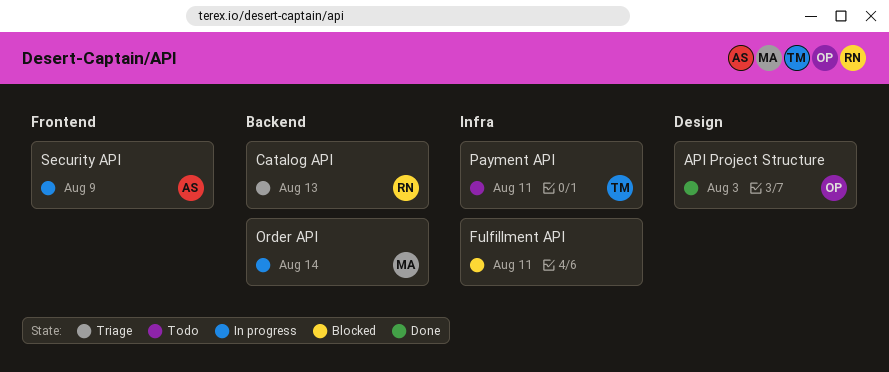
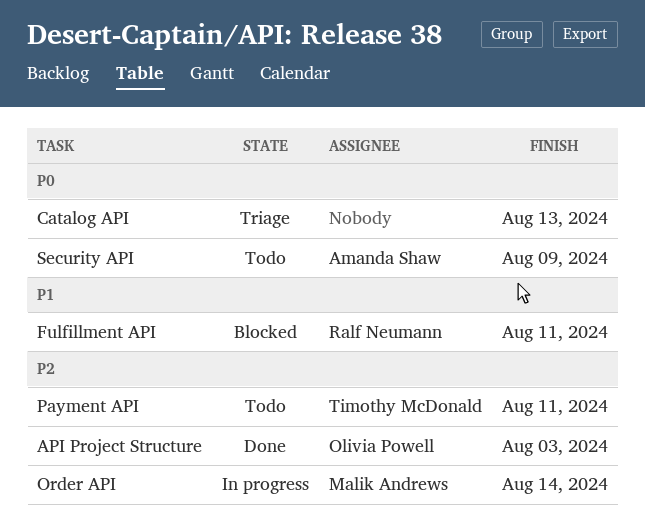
Catalog API, owner: Ralf Neumann -> none
Fulfillment API, owner: none -> Ralf Neumann
Security API, status: In progress -> Todo

